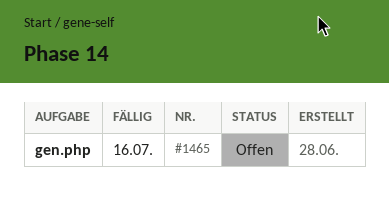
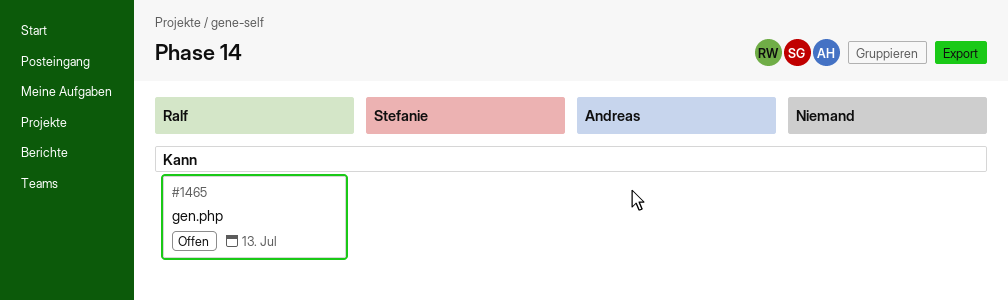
#1465, due: Jul 16 -> Jul 13

